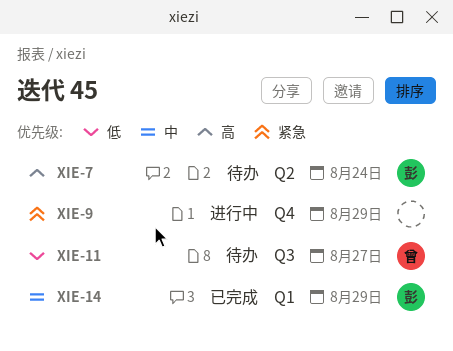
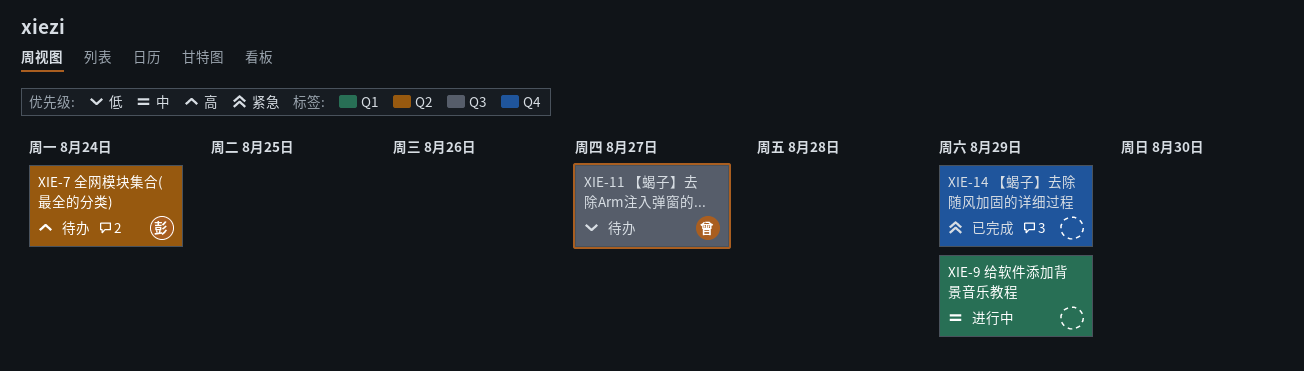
XIE-9, priority: 紧急 -> 中
XIE-9, label: Q4 -> Q1
XIE-14, owner: 彭 -> none
XIE-14, priority: 中 -> 紧急
XIE-14, label: Q1 -> Q4

